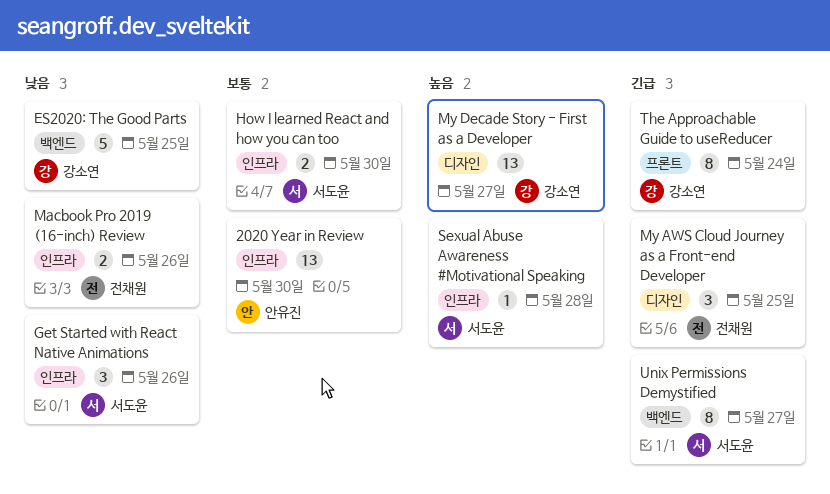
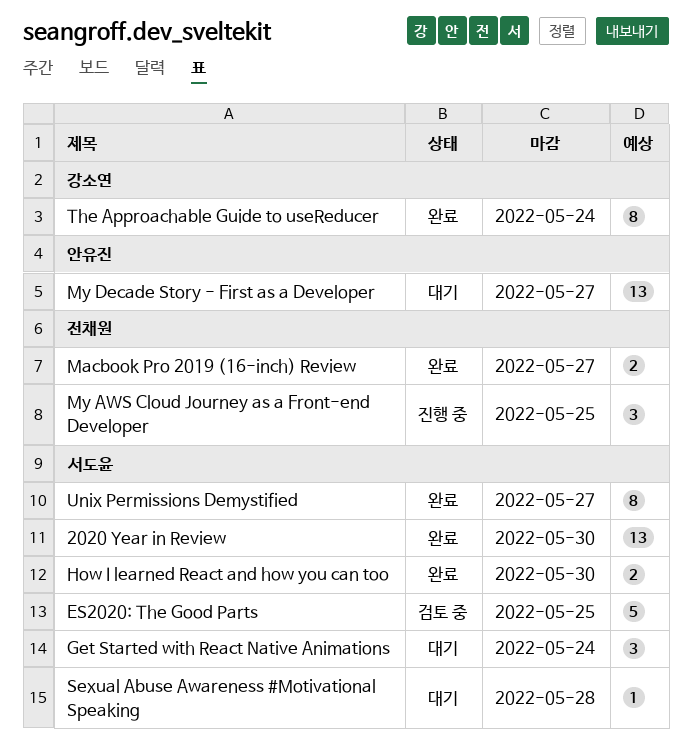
2020 Year in Review, owner: 안유진 -> 서도윤
ES2020: The Good Parts, owner: 강소연 -> 서도윤
Get Started with React Native Animations, due: May 26 -> May 24
Macbook Pro 2019 (16-inch) Review, due: May 26 -> May 27
My Decade Story - First as a Developer, owner: 강소연 -> 안유진

